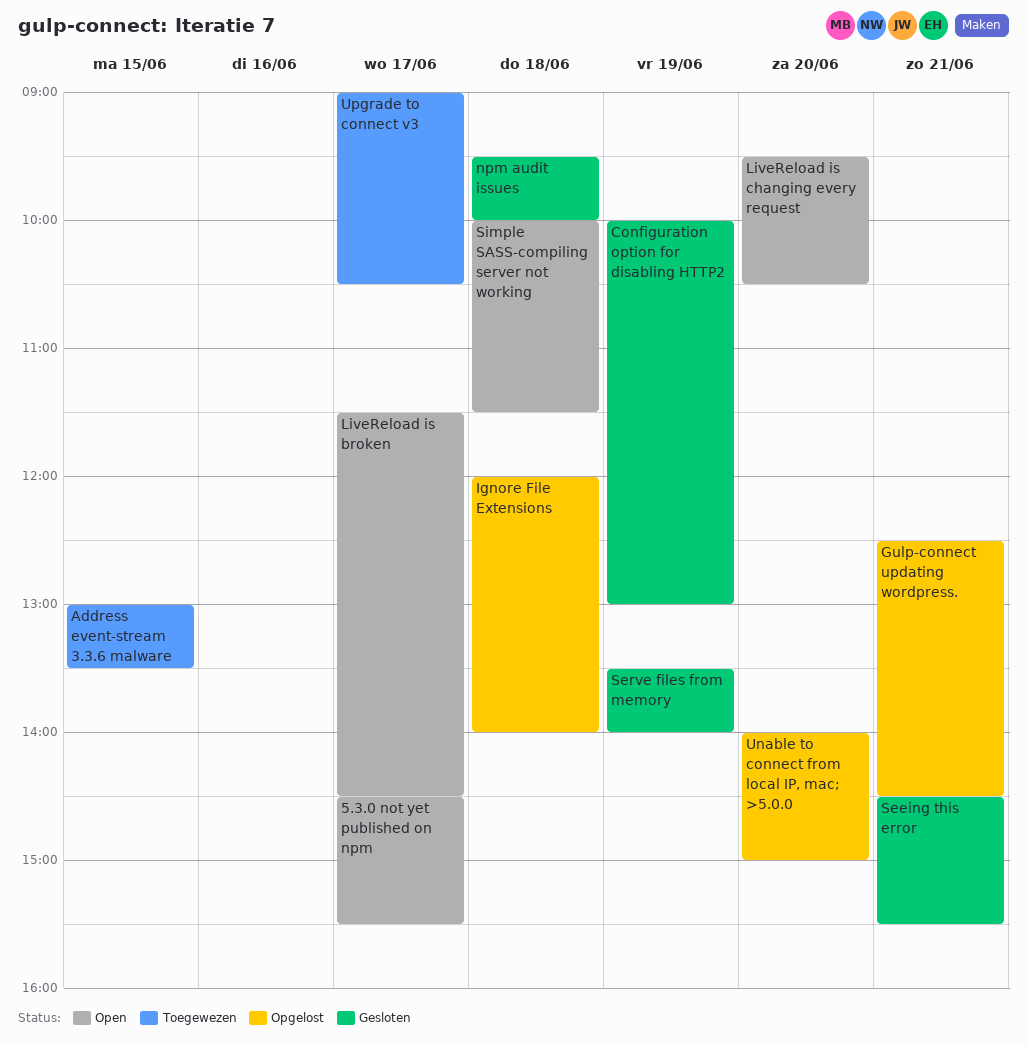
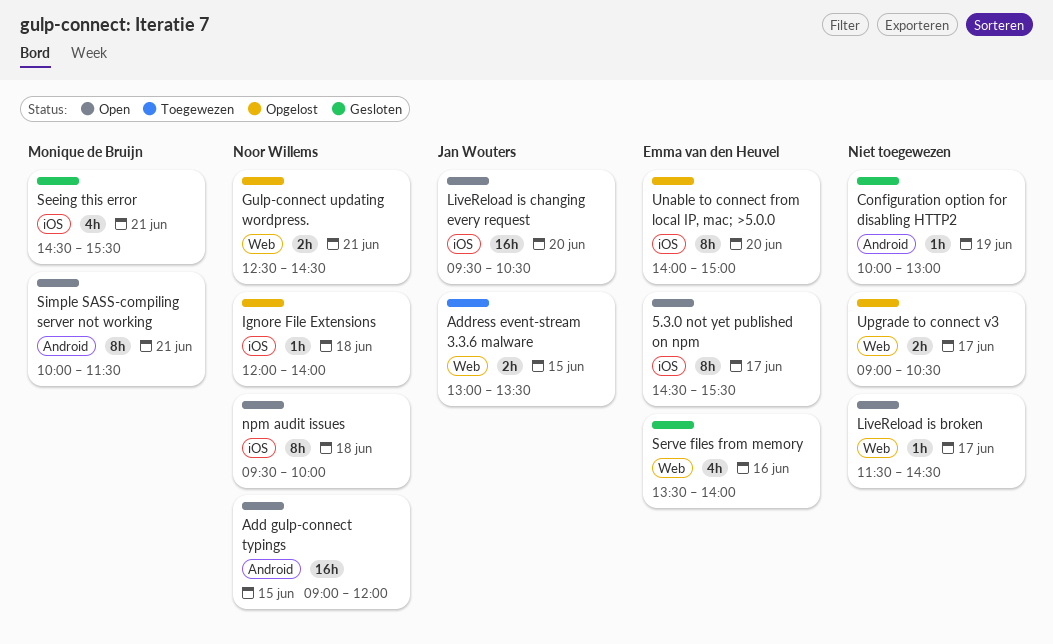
Add gulp-connect typings: none -> present
npm audit issues, status: Gesloten -> Open
Serve files from memory, day: Jun 19 -> Jun 16
Simple SASS-compiling server not working, day: Jun 18 -> Jun 21
Upgrade to connect v3, status: Toegewezen -> Opgelost

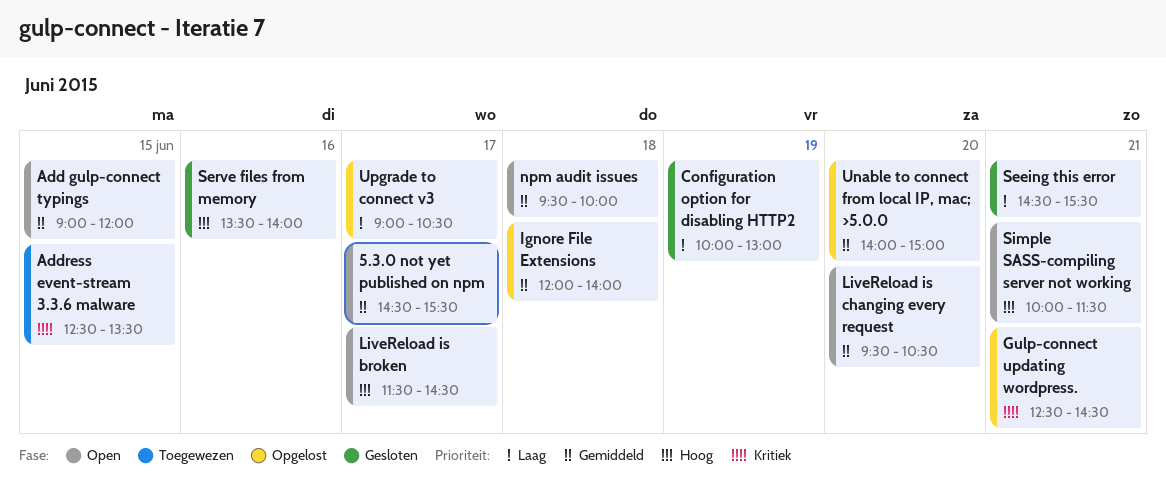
Address event-stream 3.3.6 malware, begins: 13:00 -> 12:30

